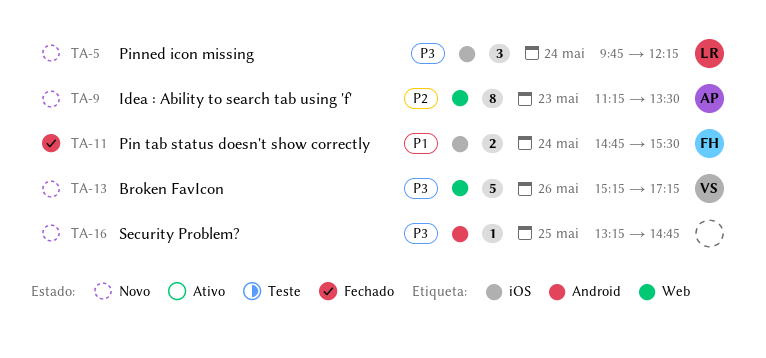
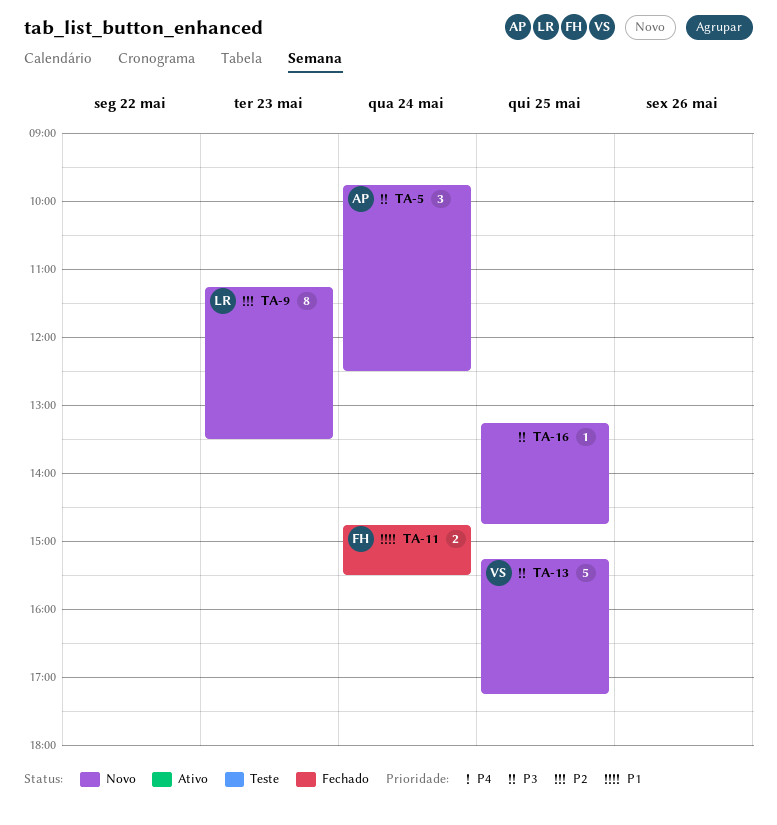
TA-5, owner: LR -> AP
TA-5, ends: 12:15 -> 12:30
TA-9, owner: AP -> LR
TA-13, day: May 26 -> May 25

